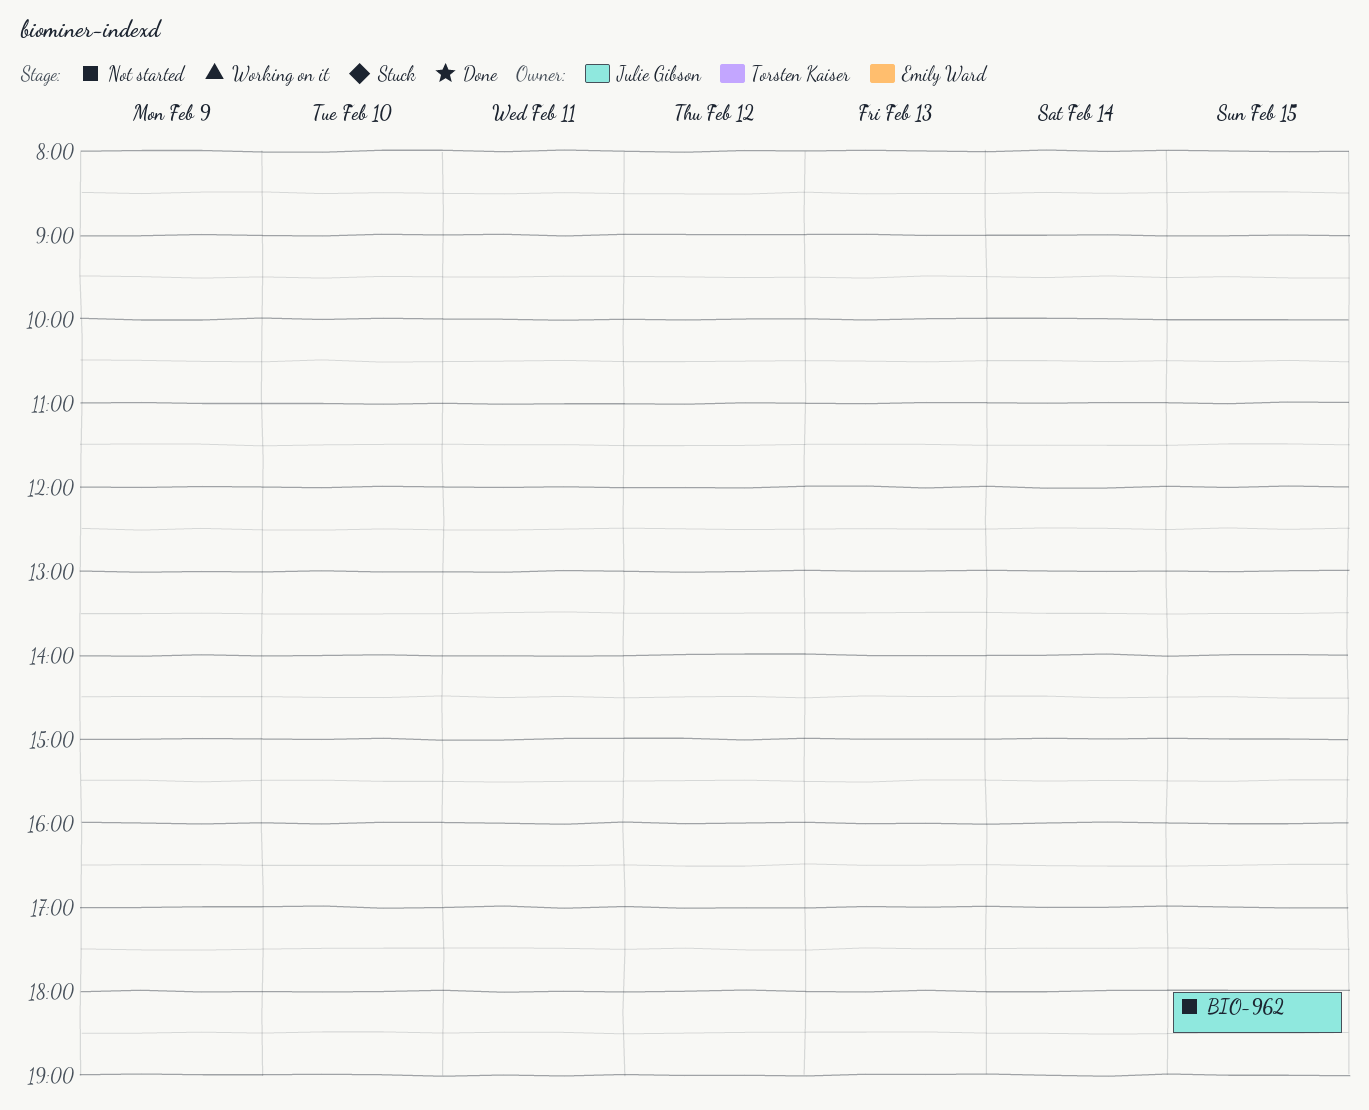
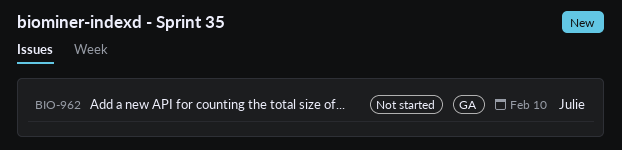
BIO-962, day: Feb 15 -> Feb 10

